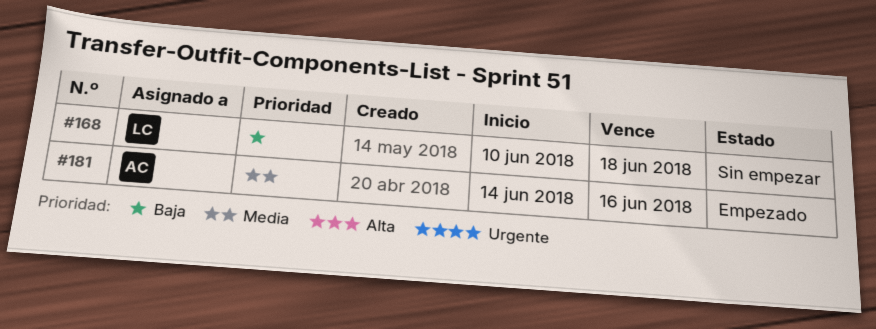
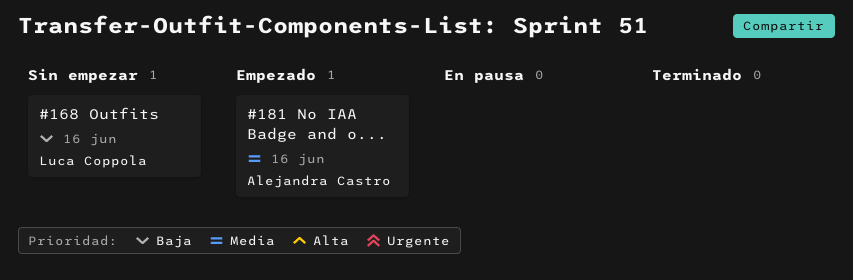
#168, due: Jun 18 -> Jun 16

